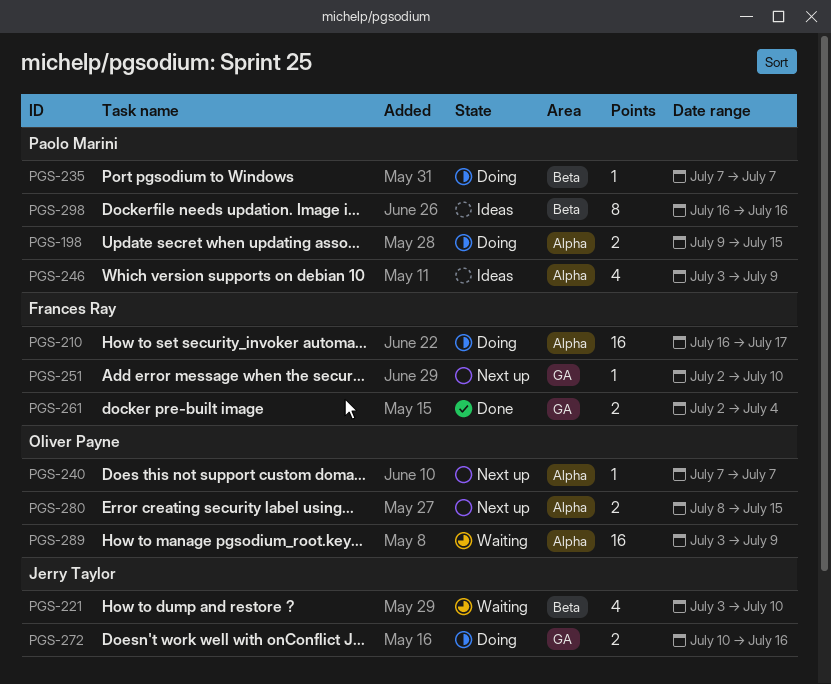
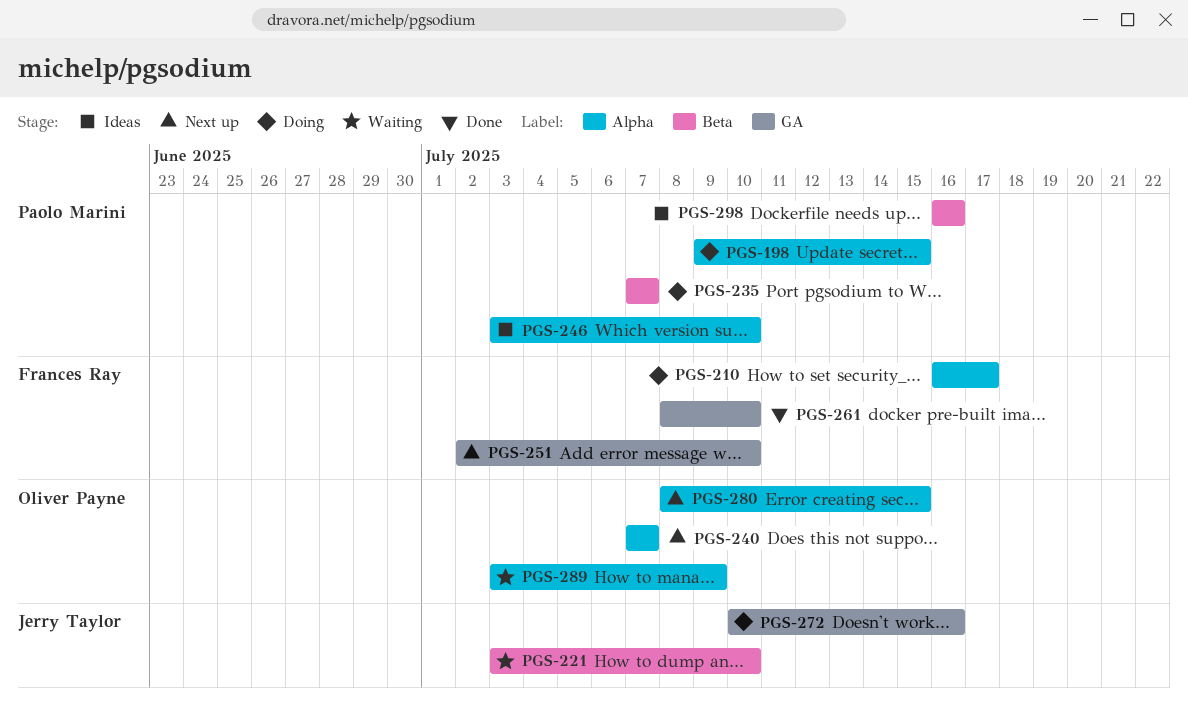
PGS-246, due: Jul 9 -> Jul 10
PGS-261, start: Jul 2 -> Jul 8
PGS-261, due: Jul 4 -> Jul 10

